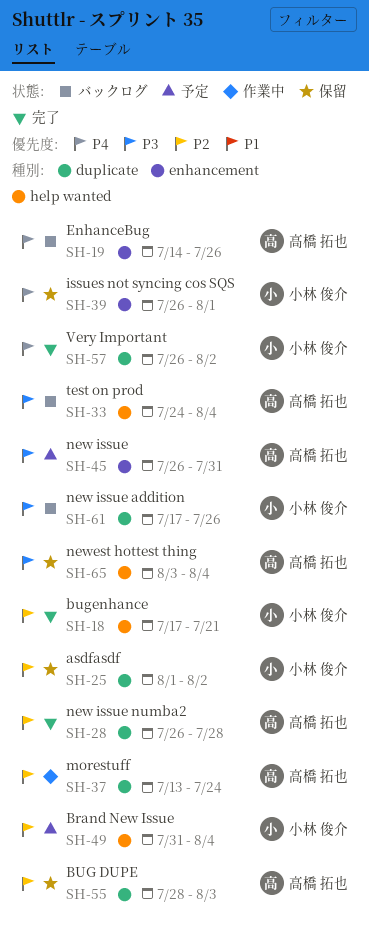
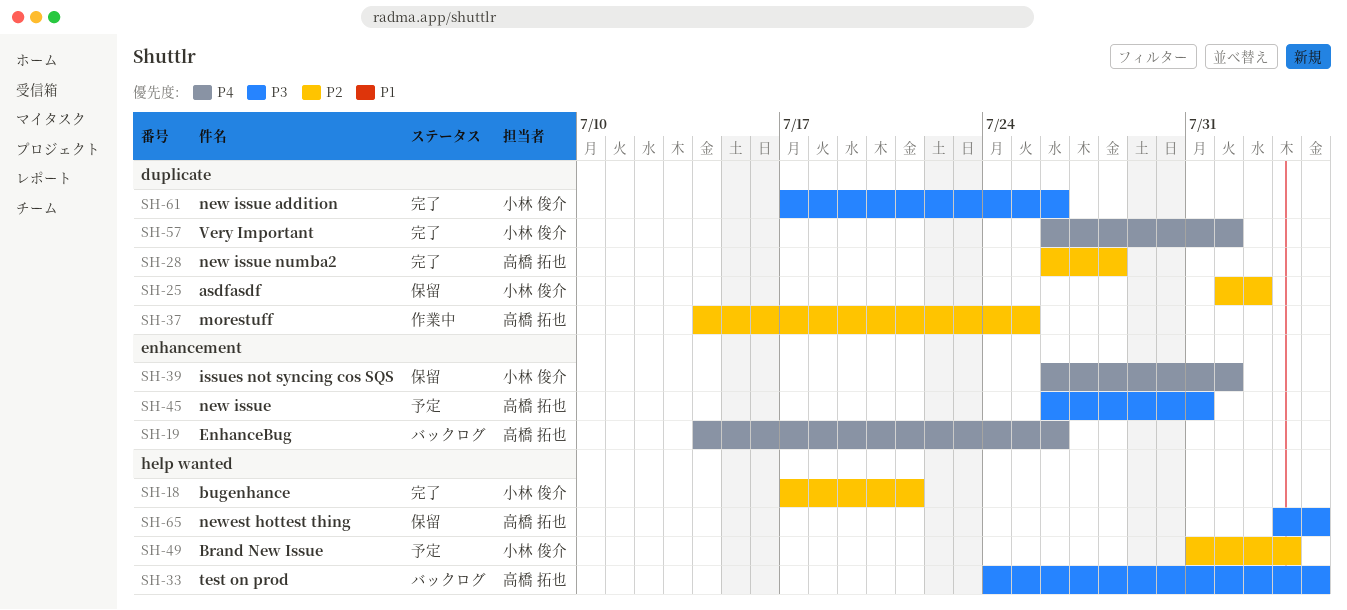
SH-37, start: Jul 13 -> Jul 14
SH-37, due: Jul 24 -> Jul 25
SH-49, due: Aug 4 -> Aug 3
SH-55: present -> none
SH-57, due: Aug 2 -> Aug 1
SH-61, status: バックログ -> 完了

